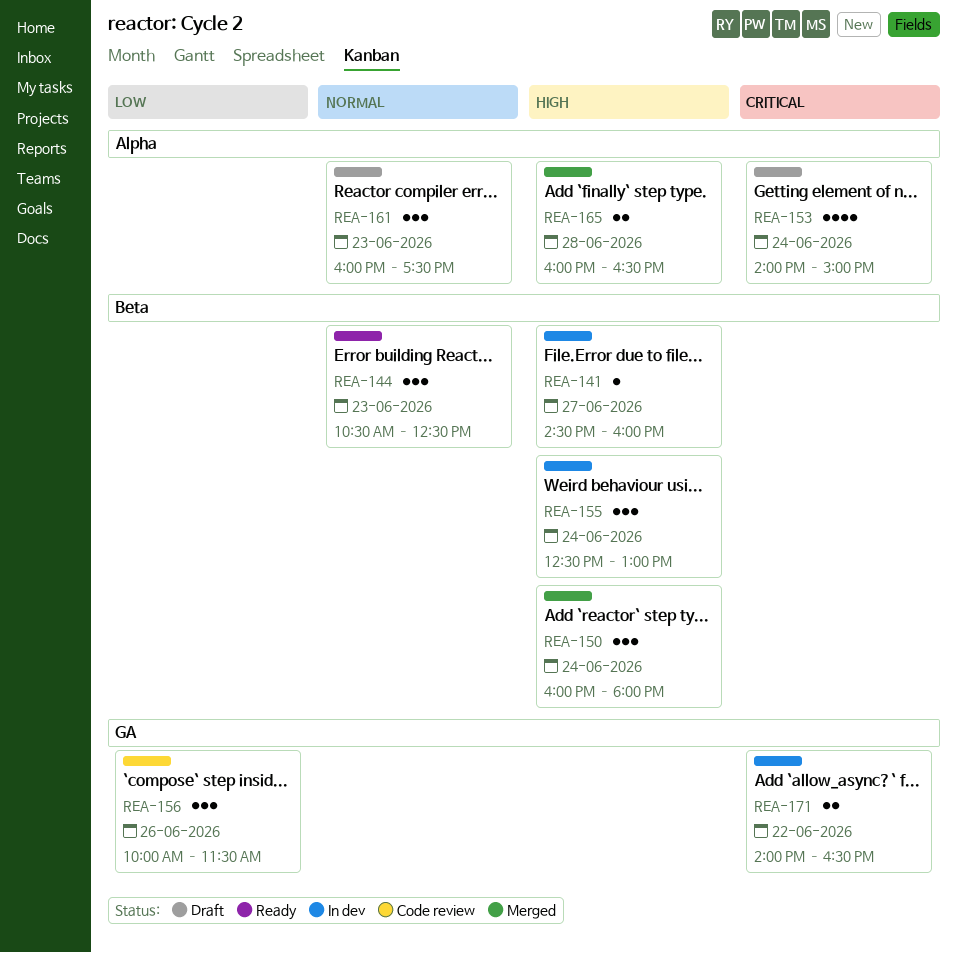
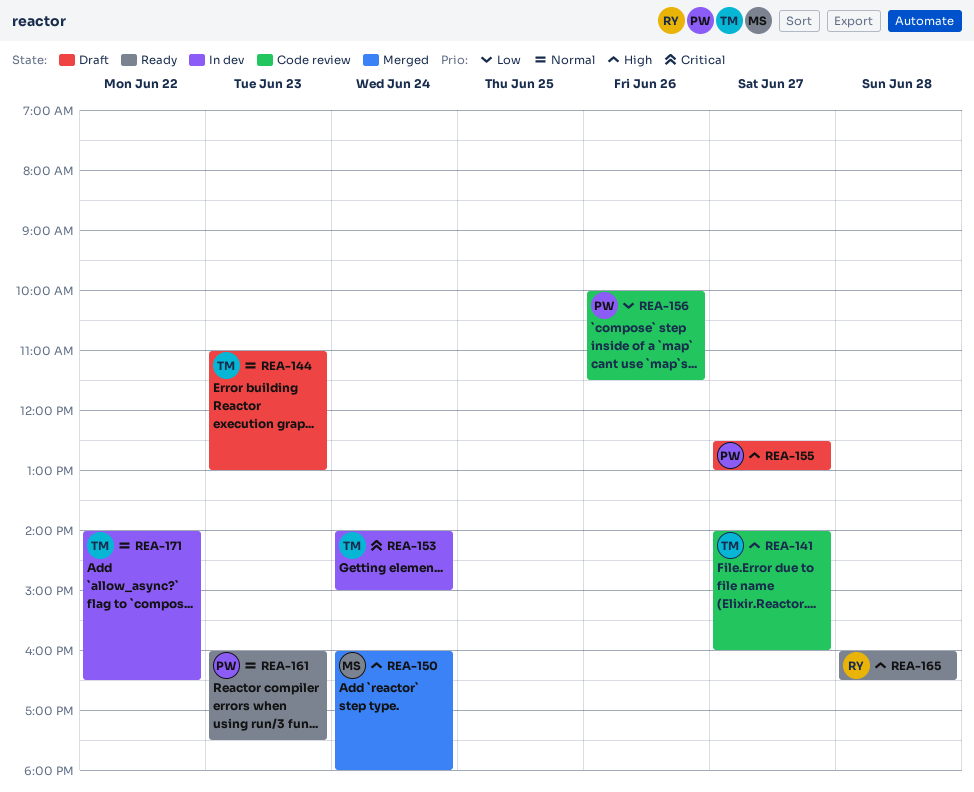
REA-141, status: In dev -> Code review
REA-141, begins: 14:30 -> 14:00
REA-144, status: Ready -> Draft
REA-144, begins: 10:30 -> 11:00
REA-144, ends: 12:30 -> 13:00
REA-153, status: Draft -> In dev
REA-155, status: In dev -> Draft
REA-155, day: Jun 24 -> Jun 27
REA-161, status: Draft -> Ready
REA-165, status: Merged -> Ready
REA-171, priority: Critical -> Normal

